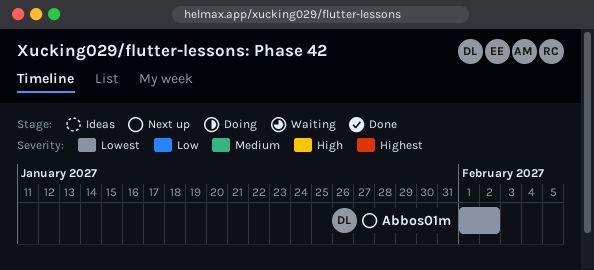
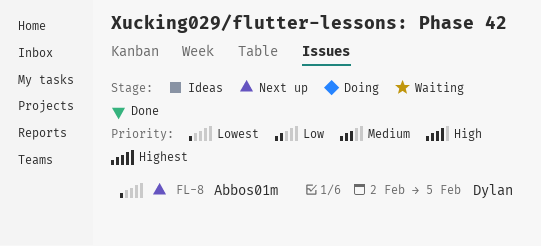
Abbos01m, start: Feb 1 -> Feb 2
Abbos01m, due: Feb 2 -> Feb 5

